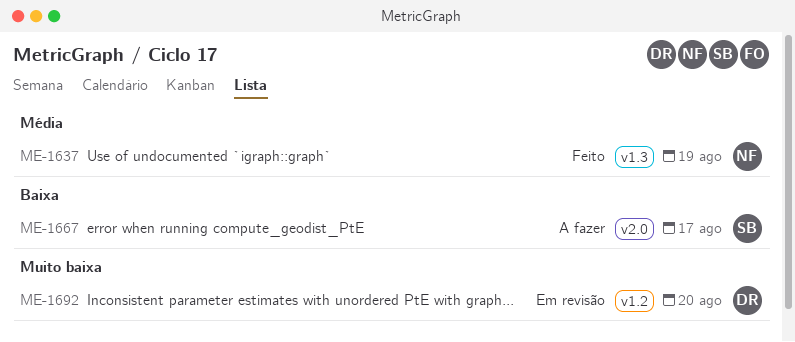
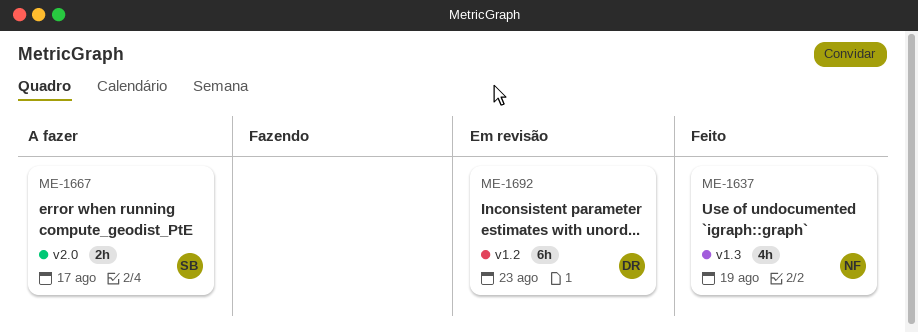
ME-1692, due: Aug 20 -> Aug 23

